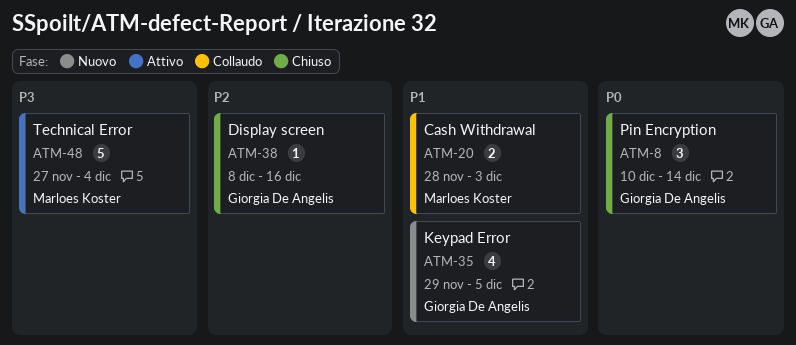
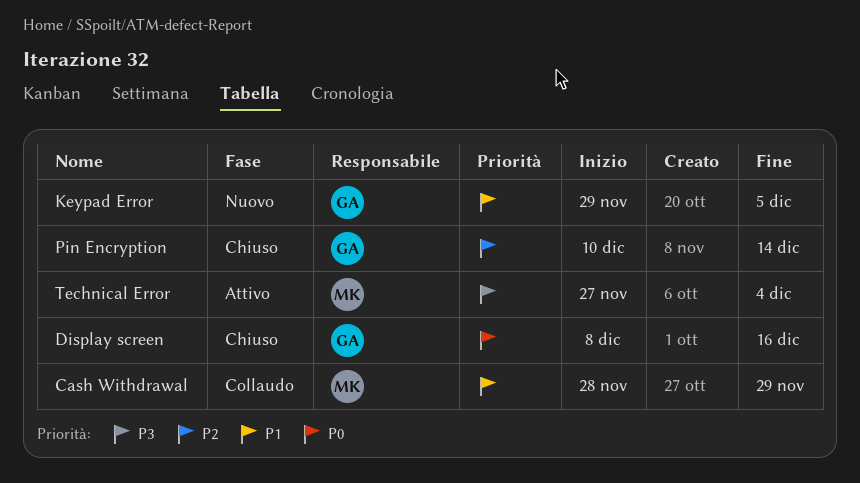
Cash Withdrawal, due: Dec 3 -> Nov 29
Display screen, priority: P2 -> P0
Pin Encryption, priority: P0 -> P2

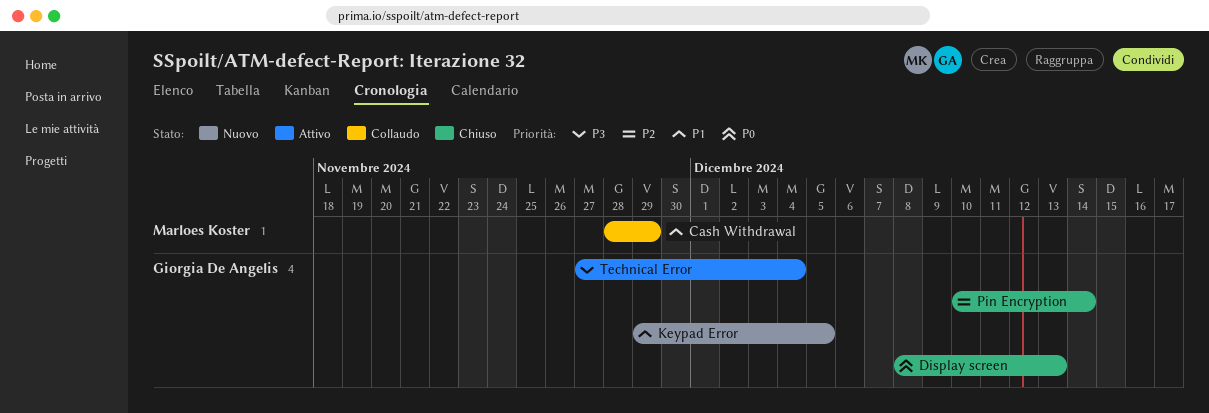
Display screen, due: Dec 16 -> Dec 13
Technical Error, owner: Marloes Koster -> Giorgia De Angelis

